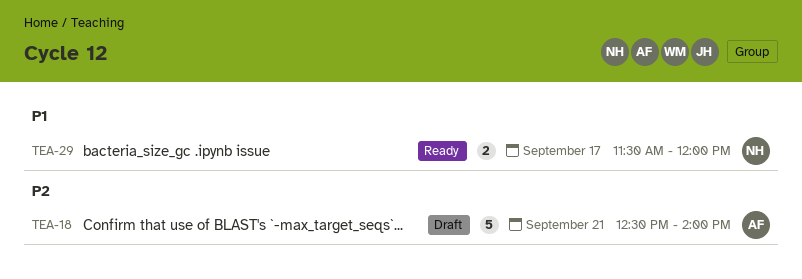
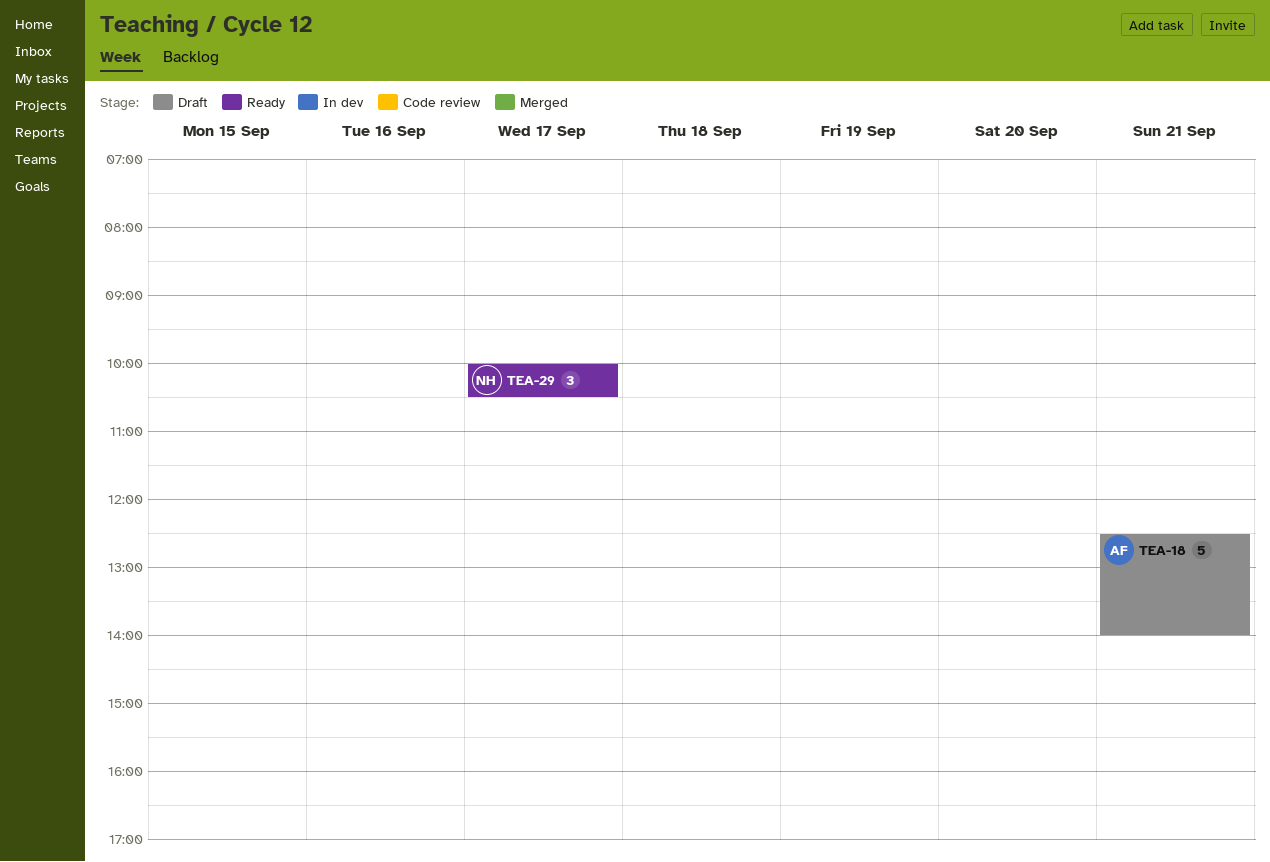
TEA-29, estimate: 2 -> 3
TEA-29, begins: 11:30 -> 10:00
TEA-29, ends: 12:00 -> 10:30

